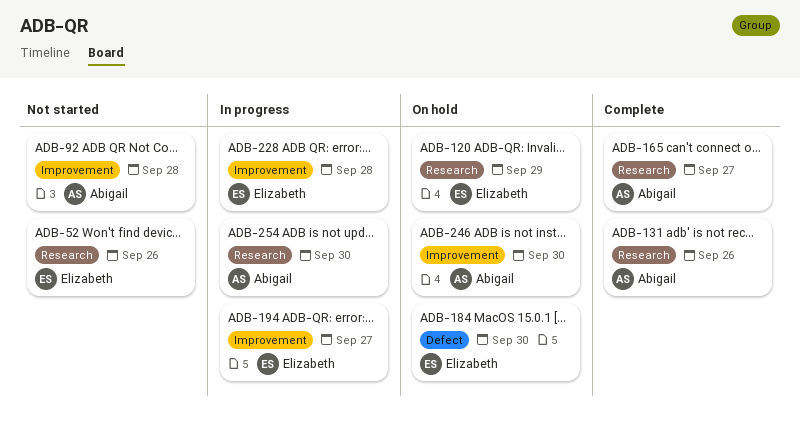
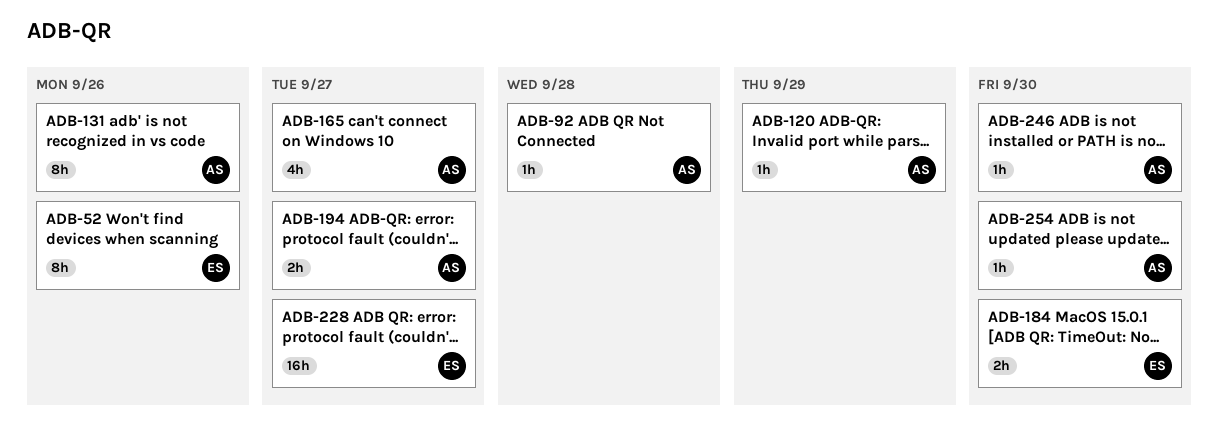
ADB-120, owner: Elizabeth -> Abigail
ADB-194, owner: Elizabeth -> Abigail
ADB-228, due: Sep 28 -> Sep 27

